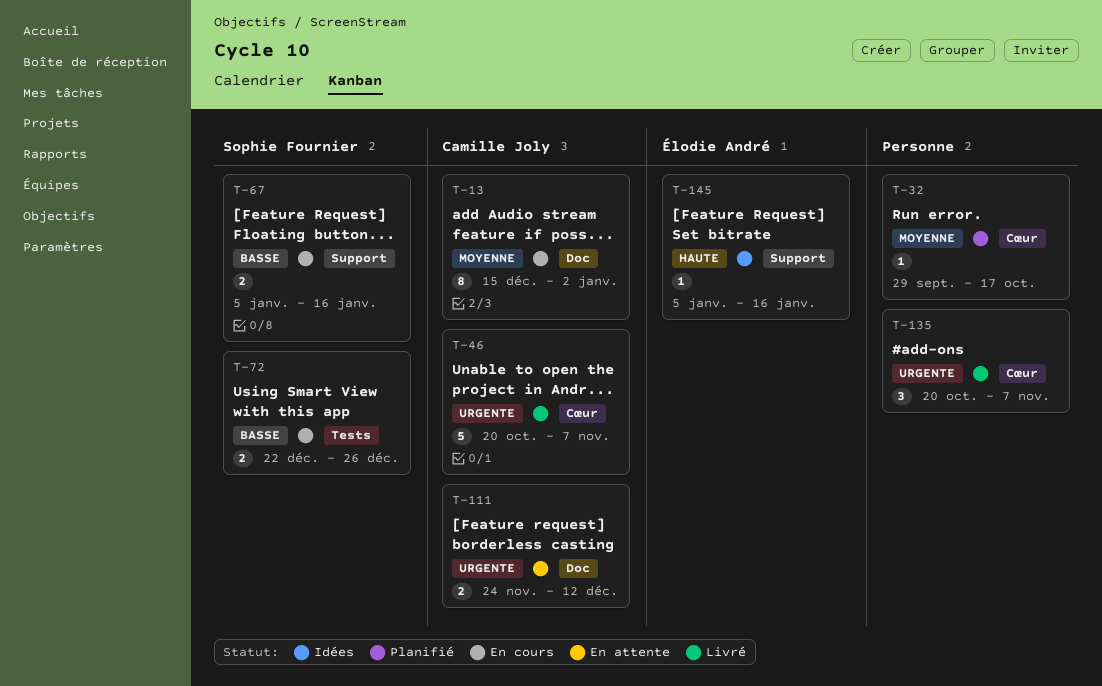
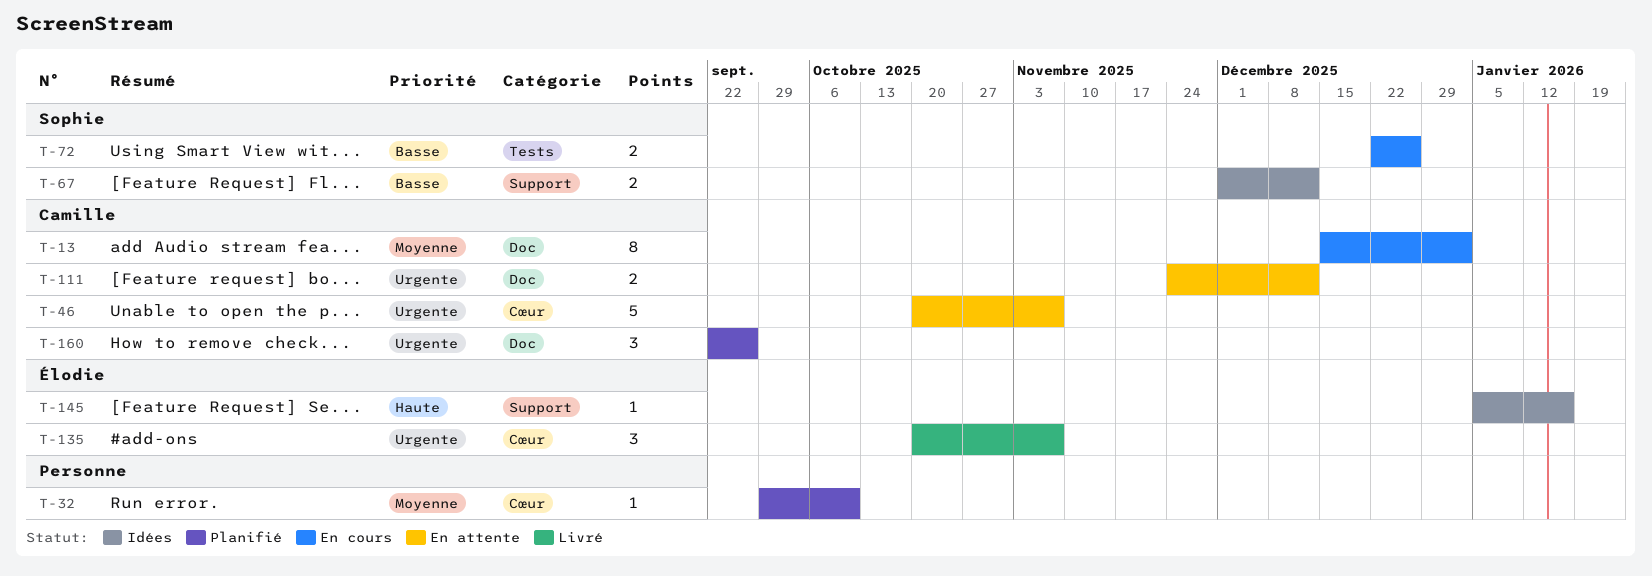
T-32, due: Oct 17 -> Oct 10
T-46, status: Livré -> En attente
T-67, status: En cours -> Idées
T-67, start: Jan 5 -> Dec 1
T-67, due: Jan 16 -> Dec 12
T-135, owner: none -> Élodie André
T-160: none -> present

